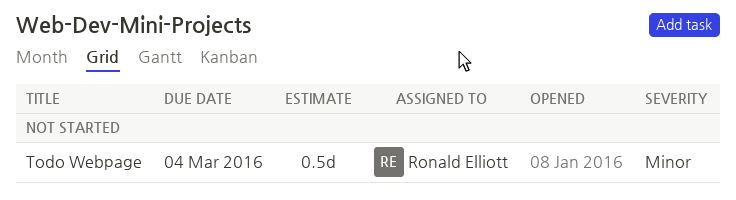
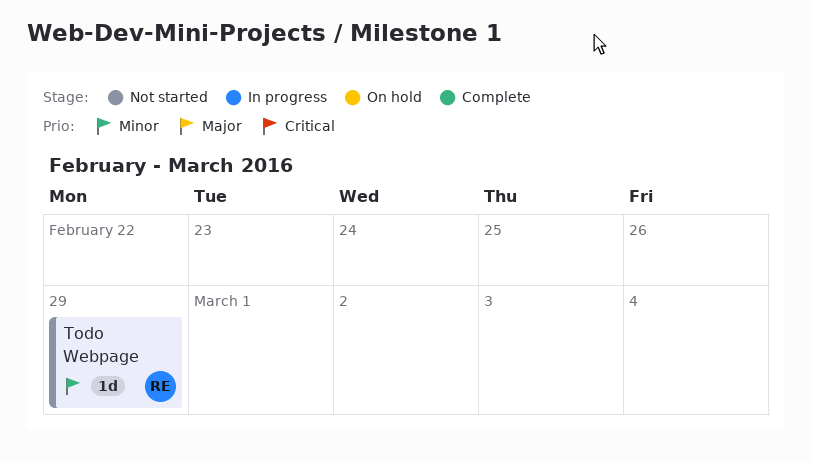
Todo Webpage, estimate: 0.5d -> 1d
Todo Webpage, due: Mar 4 -> Feb 29

